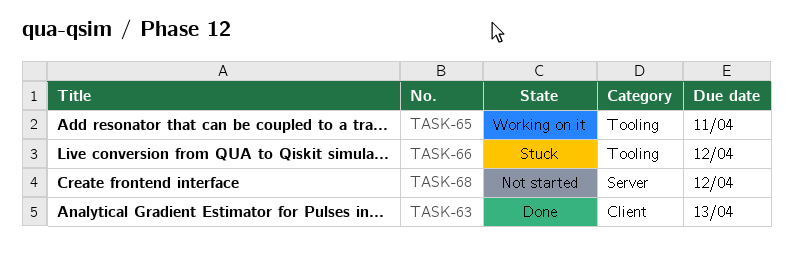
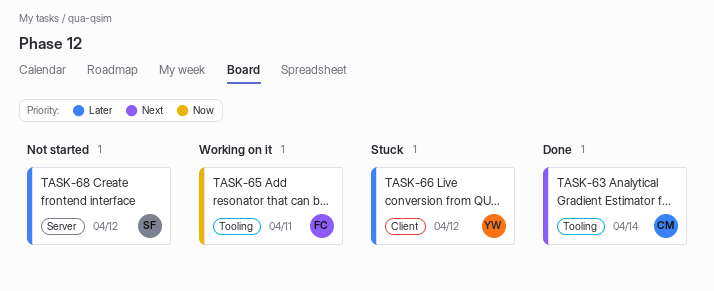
TASK-63, label: Client -> Tooling
TASK-63, due: Apr 13 -> Apr 14
TASK-66, label: Tooling -> Client

